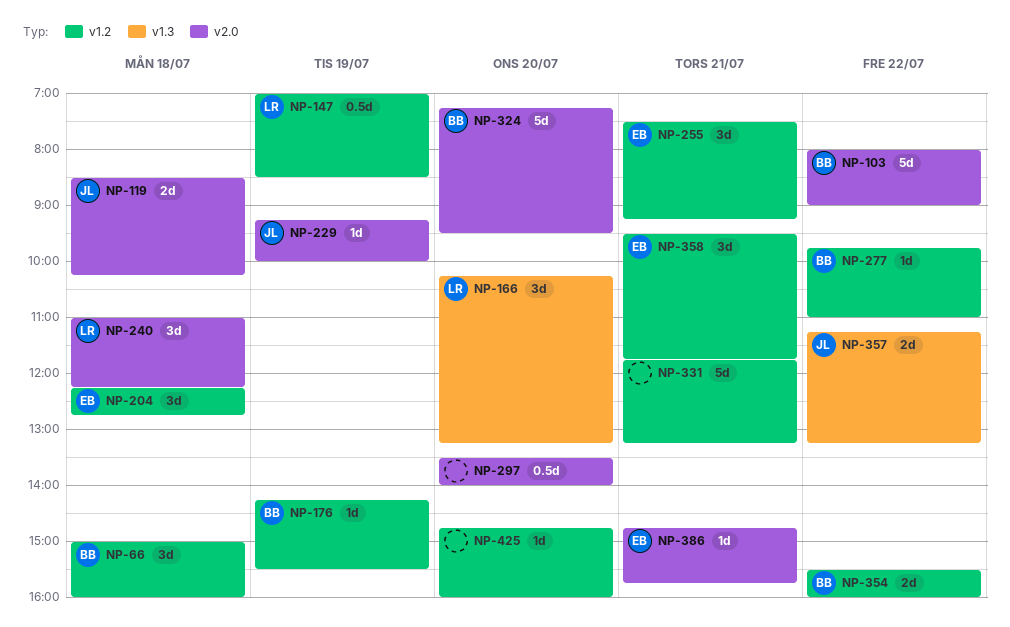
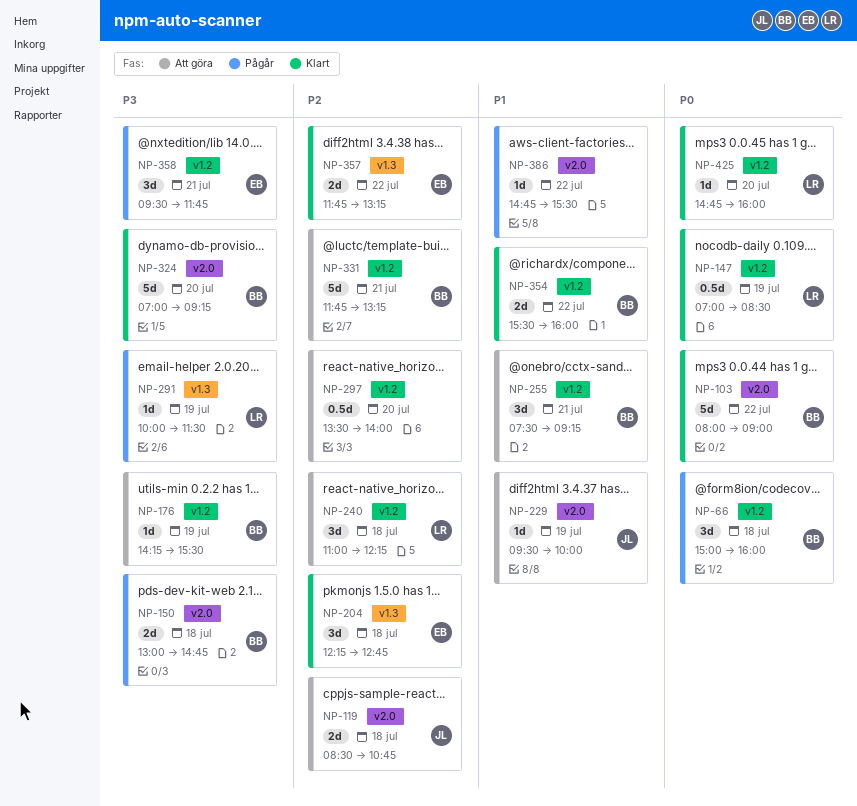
NP-119, ends: 10:15 -> 10:45
NP-150: none -> present
NP-166: present -> none
NP-204, label: v1.2 -> v1.3
NP-229, begins: 09:15 -> 09:30
NP-240, label: v2.0 -> v1.2
NP-255, owner: EB -> BB
NP-277: present -> none
NP-291: none -> present
NP-297, label: v2.0 -> v1.2
NP-324, begins: 07:15 -> 07:00
NP-324, ends: 09:30 -> 09:15
NP-331, owner: none -> BB
NP-357, owner: JL -> EB
NP-357, begins: 11:15 -> 11:45
NP-386, owner: EB -> none
NP-386, day: Jul 21 -> Jul 22
NP-386, ends: 15:45 -> 15:30
NP-425, owner: none -> LR

